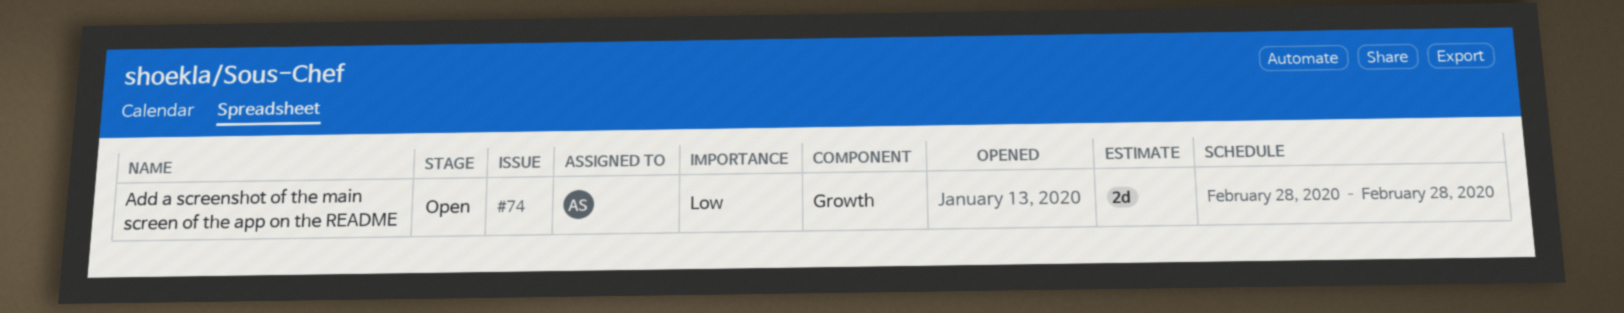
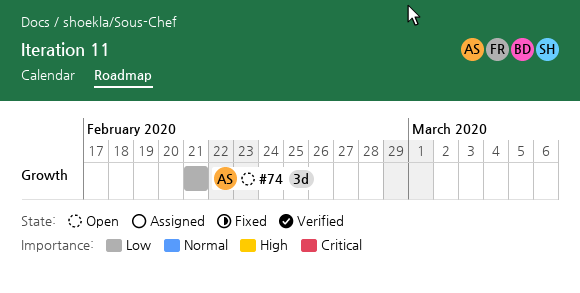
#74, estimate: 2d -> 3d
#74, start: Feb 28 -> Feb 21
#74, due: Feb 28 -> Feb 21

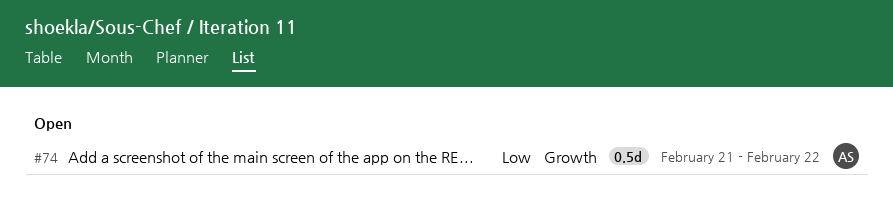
#74, estimate: 3d -> 0.5d
#74, due: Feb 21 -> Feb 22

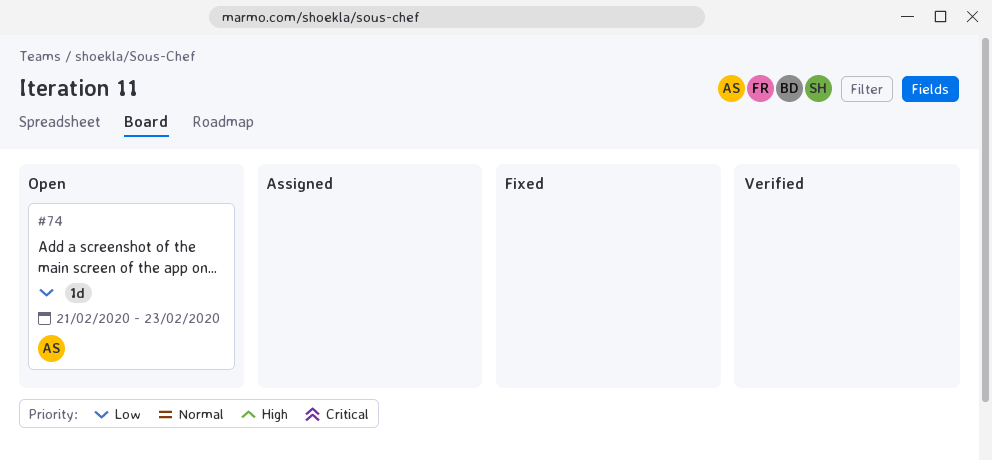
#74, estimate: 0.5d -> 1d
#74, due: Feb 22 -> Feb 23

